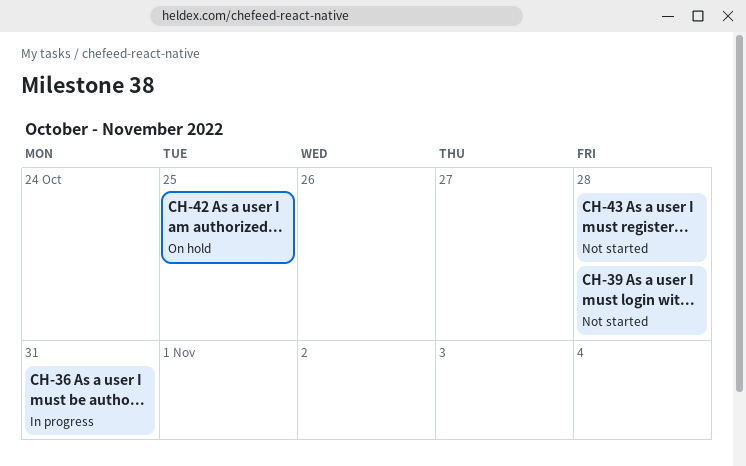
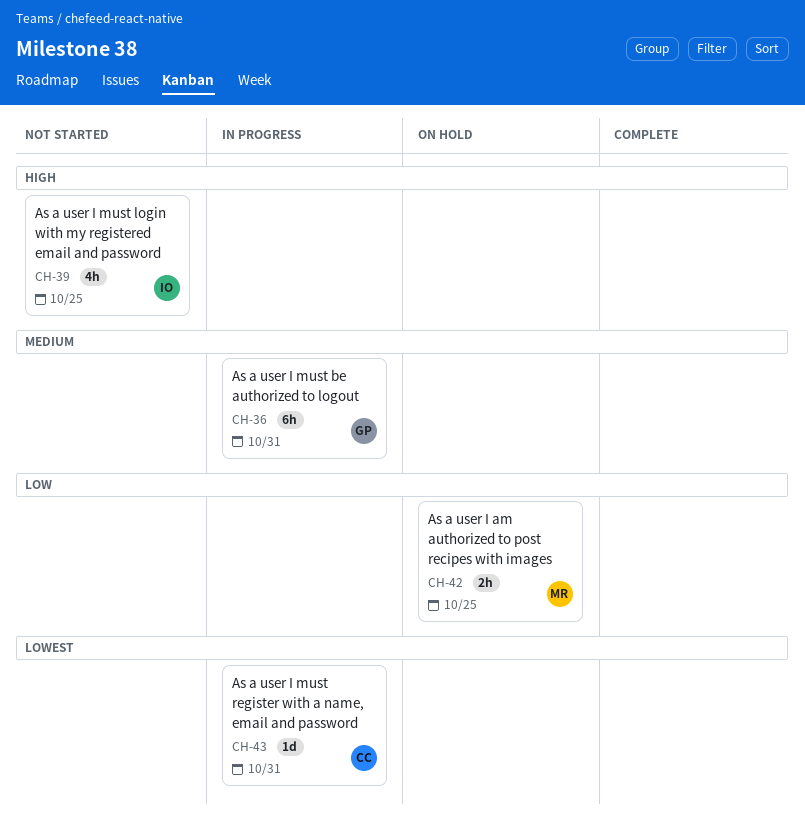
CH-39, due: Oct 28 -> Oct 25
CH-43, status: Not started -> In progress
CH-43, due: Oct 28 -> Oct 31

